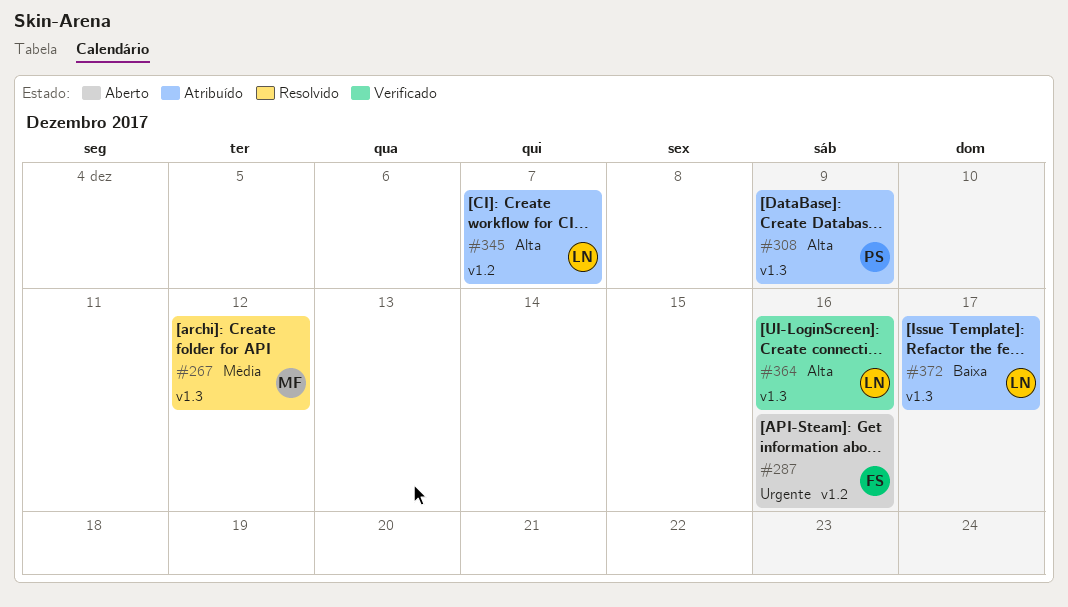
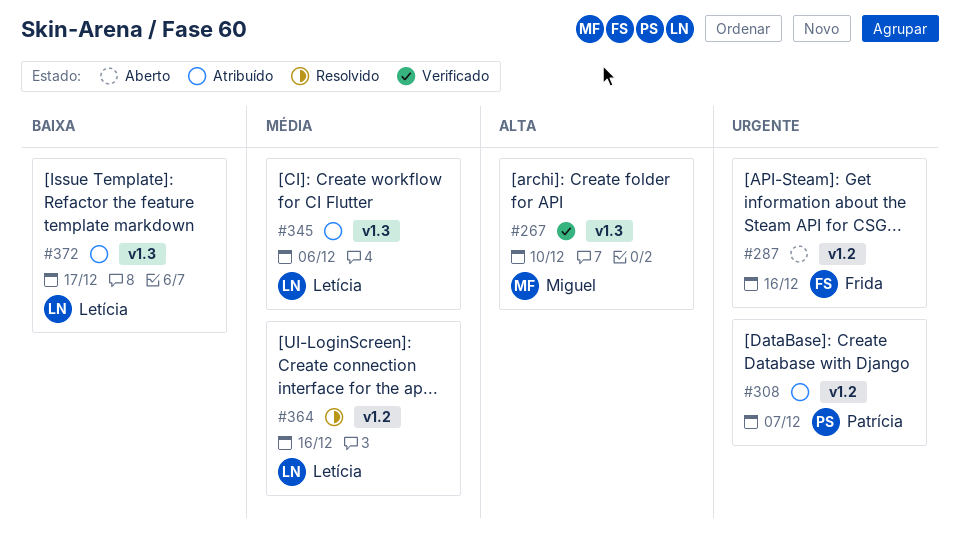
#267, status: Resolvido -> Verificado
#267, priority: Média -> Alta
#267, due: Dec 12 -> Dec 10
#308, priority: Alta -> Urgente
#308, label: v1.3 -> v1.2
#308, due: Dec 9 -> Dec 7
#345, priority: Alta -> Média
#345, label: v1.2 -> v1.3
#345, due: Dec 7 -> Dec 6
#364, status: Verificado -> Resolvido
#364, priority: Alta -> Média
#364, label: v1.3 -> v1.2

